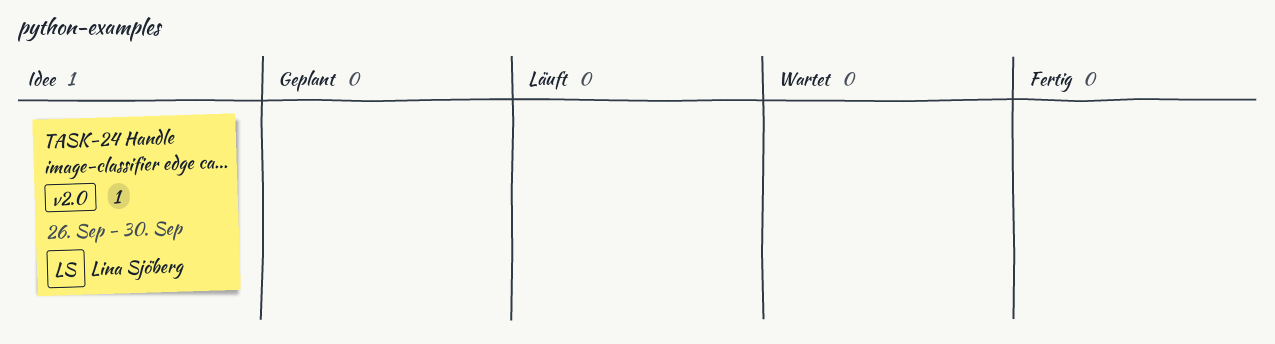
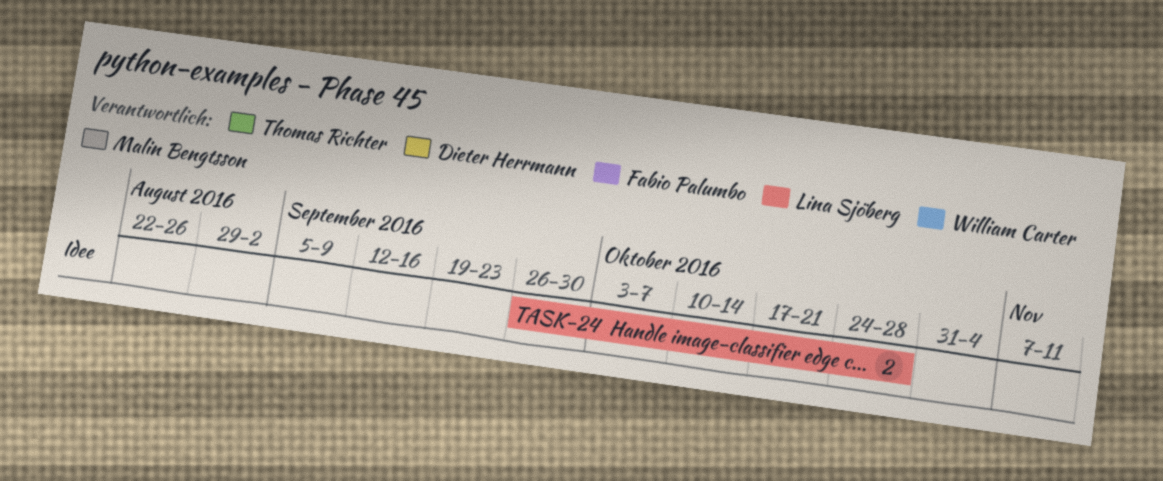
TASK-24, estimate: 1 -> 2
TASK-24, due: Sep 30 -> Oct 28

